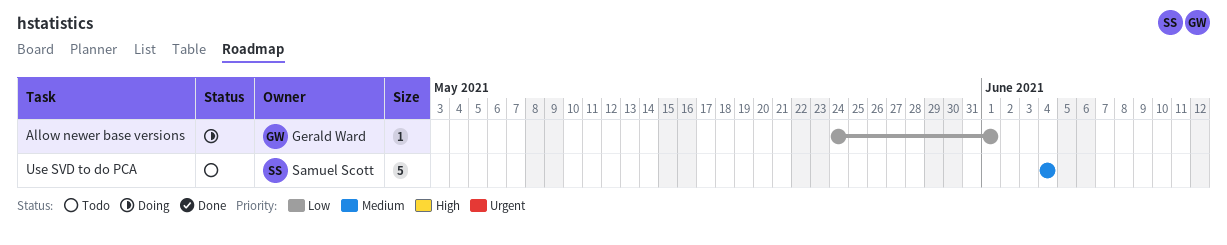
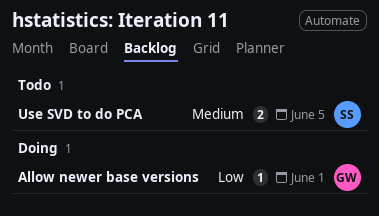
Use SVD to do PCA, estimate: 5 -> 2
Use SVD to do PCA, due: Jun 4 -> Jun 5

